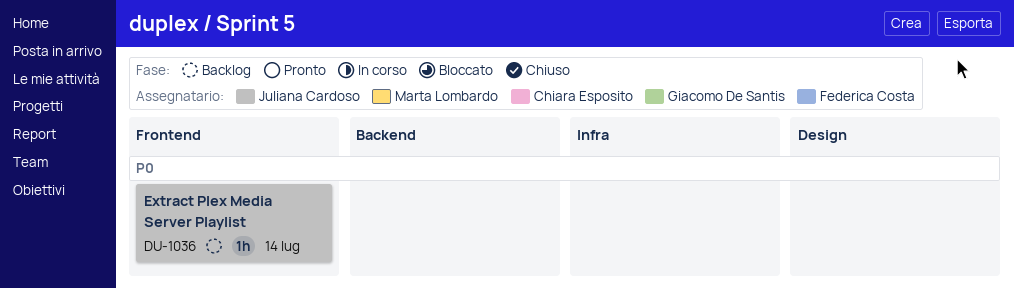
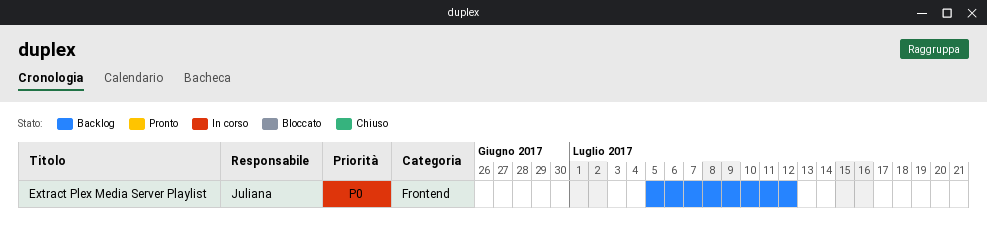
Extract Plex Media Server Playlist, due: Jul 14 -> Jul 12

